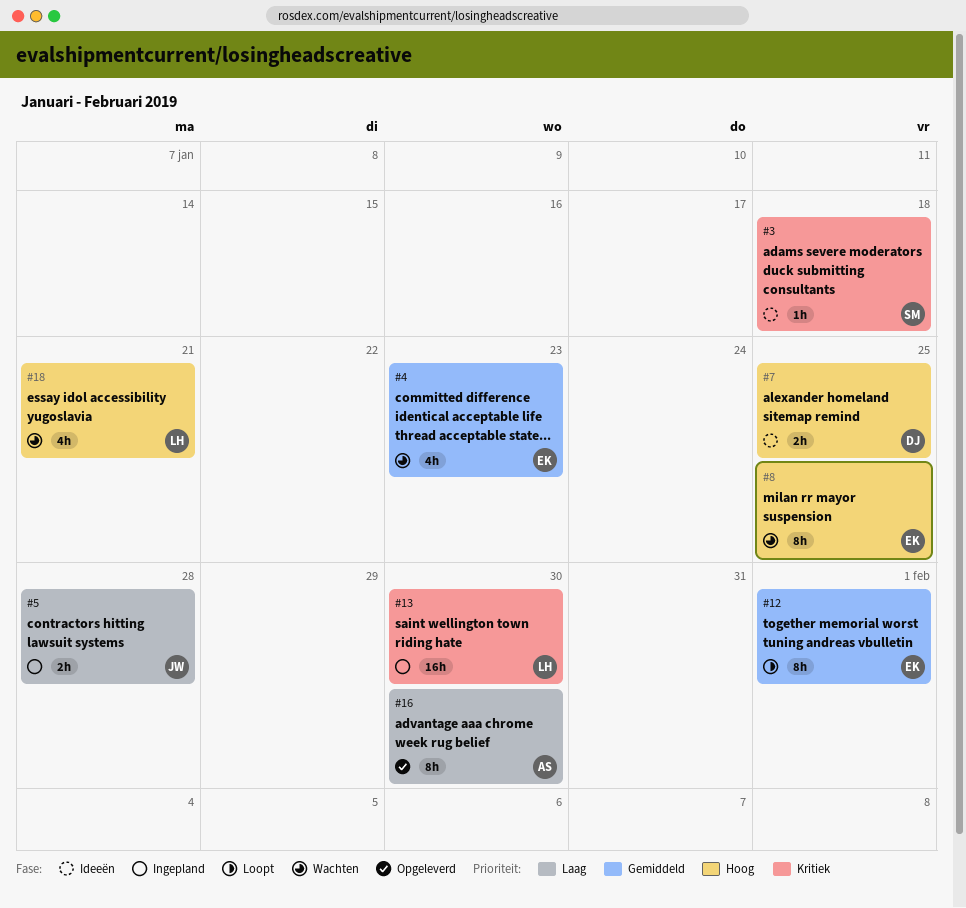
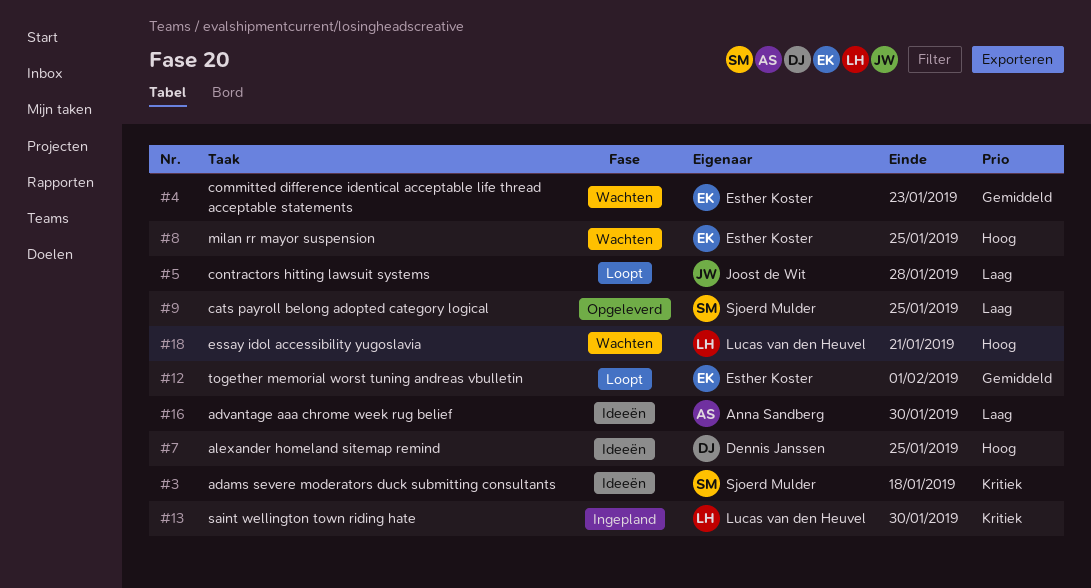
#5, status: Ingepland -> Loopt
#9: none -> present
#16, status: Opgeleverd -> Ideeën

